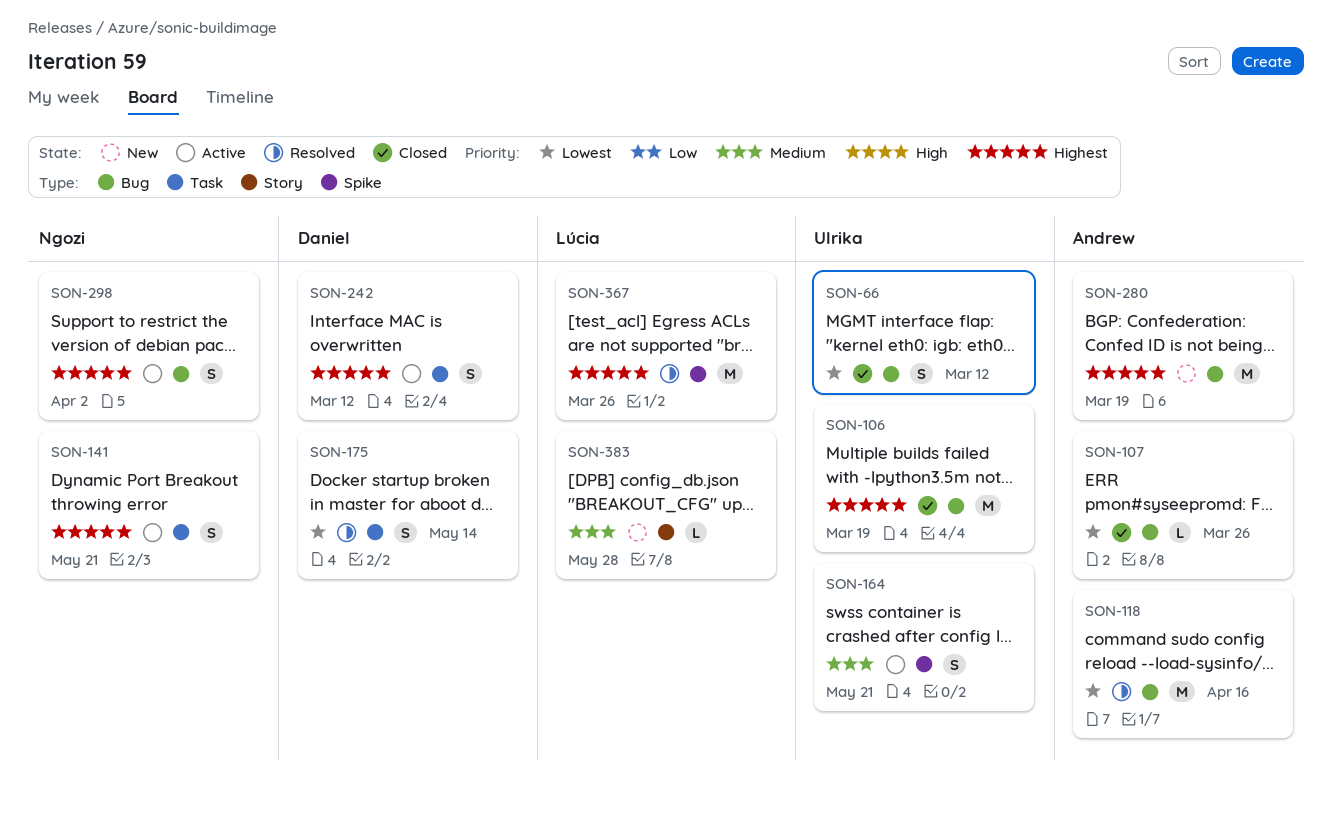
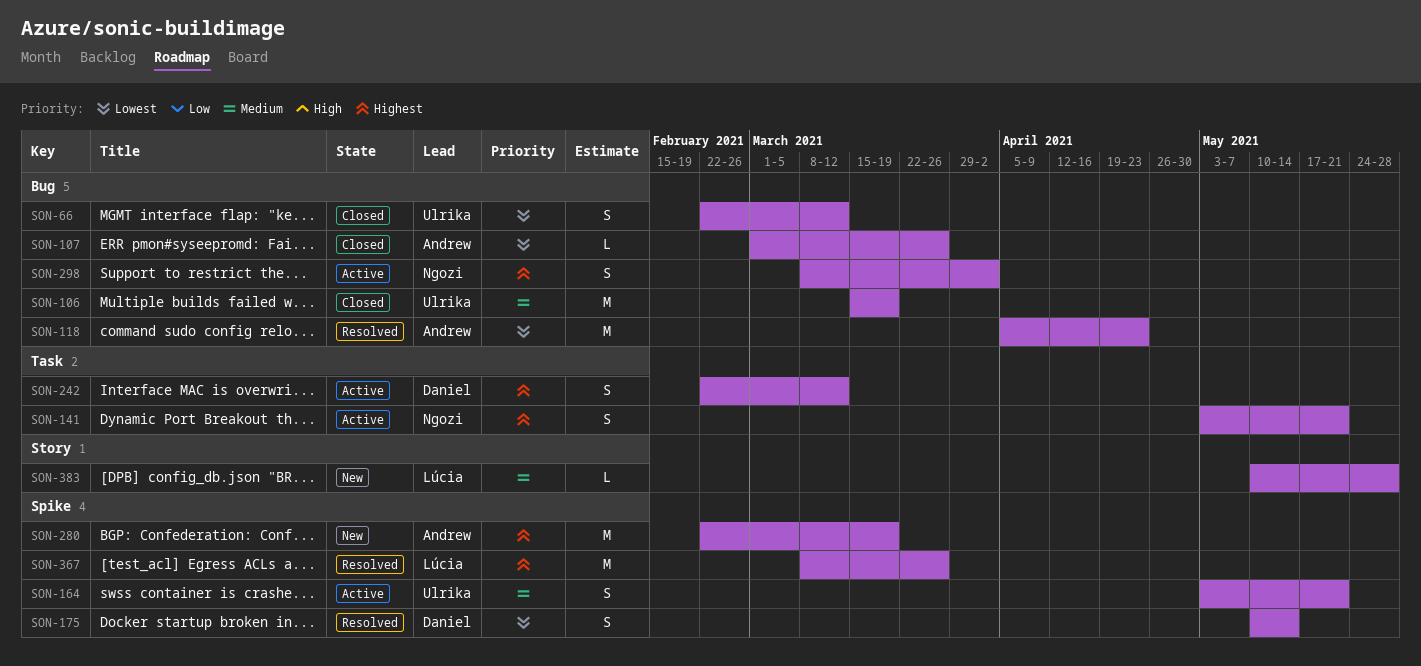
SON-106, priority: Highest -> Medium
SON-118, due: Apr 16 -> Apr 23
SON-175, label: Task -> Spike
SON-280, label: Bug -> Spike

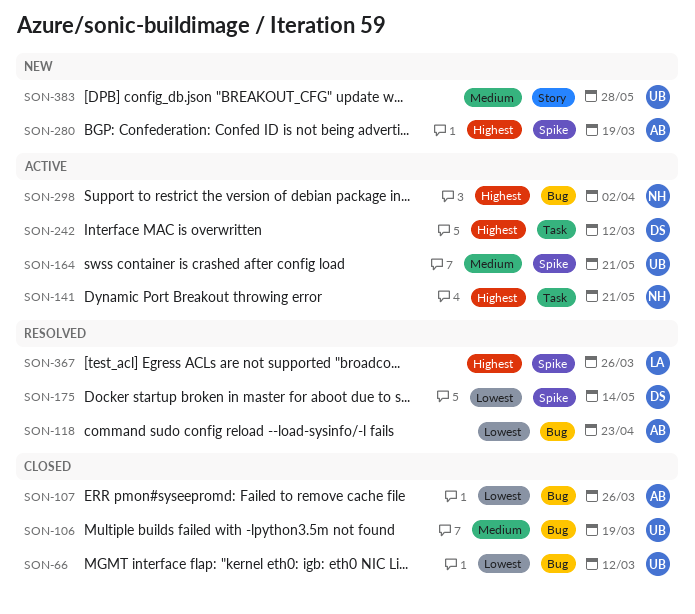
SON-383, owner: Lúcia -> Ulrika

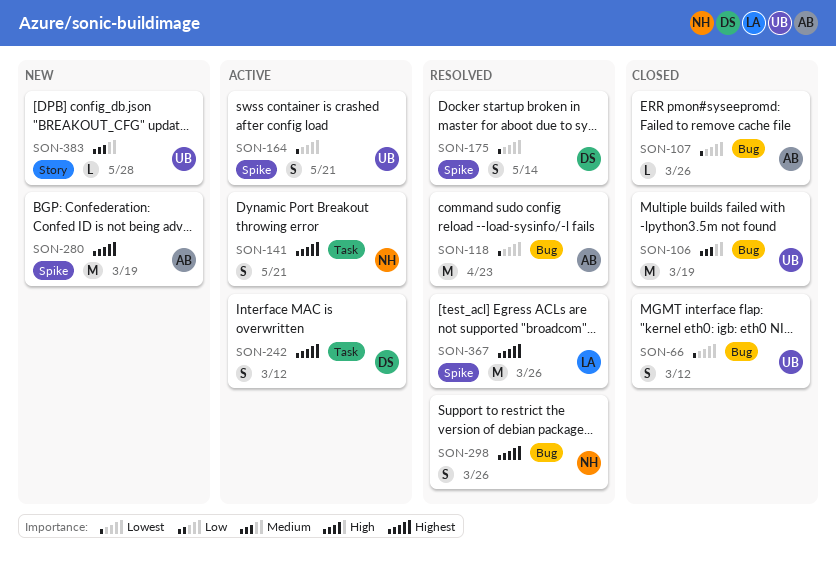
SON-164, priority: Medium -> Lowest
SON-298, status: Active -> Resolved
SON-298, due: Apr 2 -> Mar 26

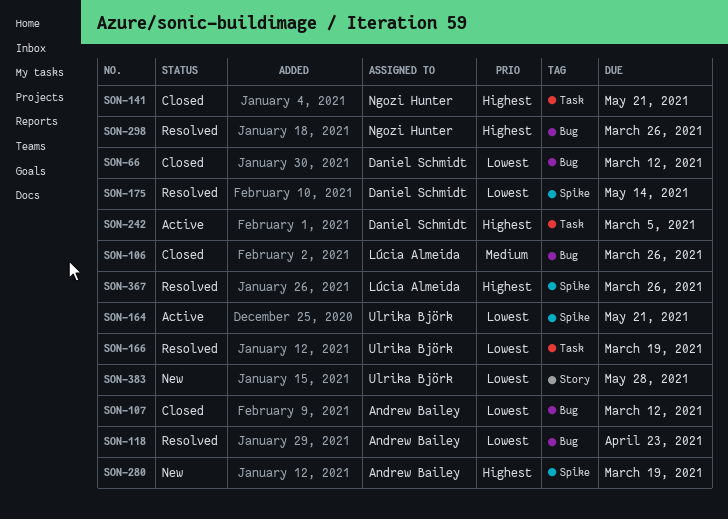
SON-66, owner: Ulrika Björk -> Daniel Schmidt
SON-106, owner: Ulrika Björk -> Lúcia Almeida
SON-106, due: Mar 19 -> Mar 26
SON-107, due: Mar 26 -> Mar 12
SON-141, status: Active -> Closed
SON-166: none -> present
SON-242, due: Mar 12 -> Mar 5
SON-383, priority: Medium -> Lowest

